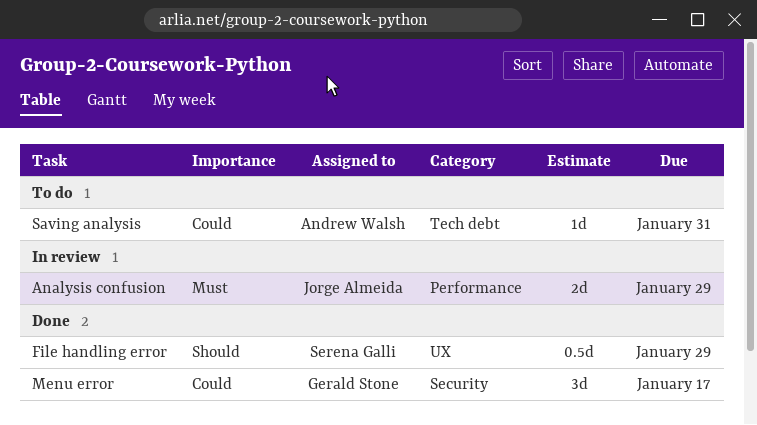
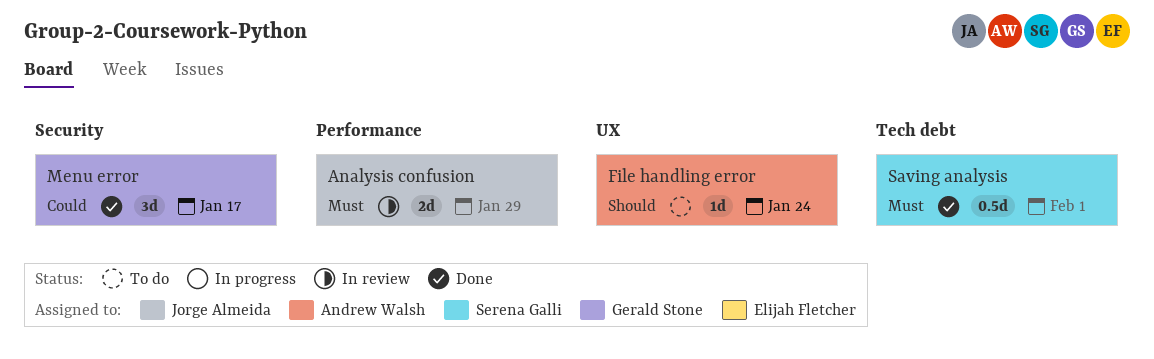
File handling error, status: Done -> To do
File handling error, owner: Serena Galli -> Andrew Walsh
File handling error, estimate: 0.5d -> 1d
File handling error, due: Jan 29 -> Jan 24
Saving analysis, status: To do -> Done
Saving analysis, owner: Andrew Walsh -> Serena Galli
Saving analysis, priority: Could -> Must
Saving analysis, estimate: 1d -> 0.5d
Saving analysis, due: Jan 31 -> Feb 1

